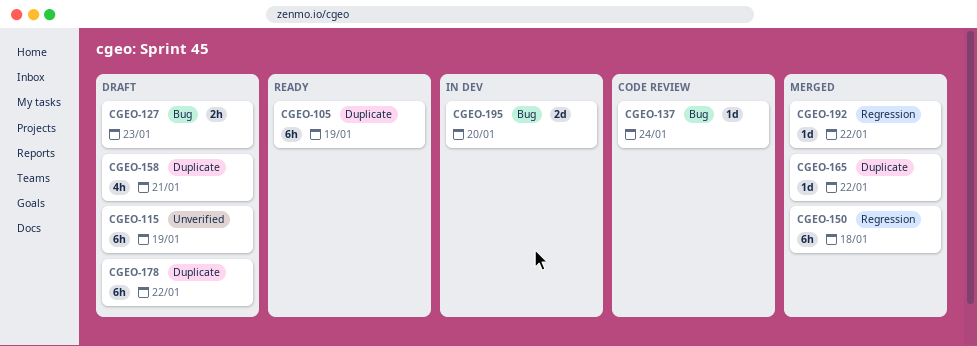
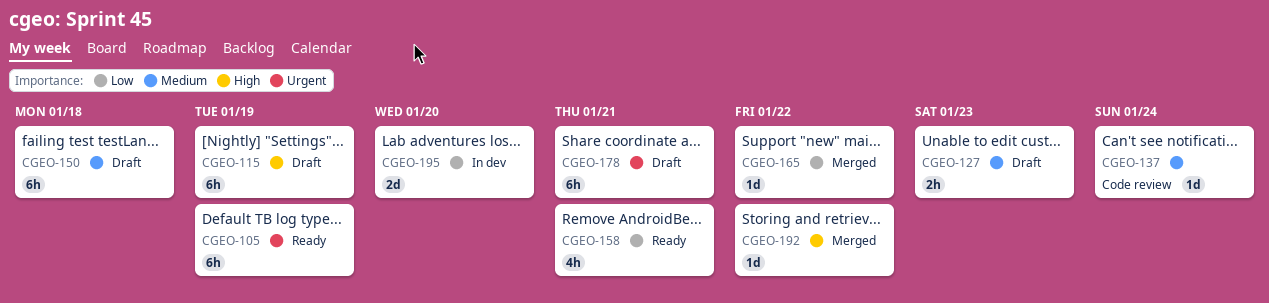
CGEO-150, status: Merged -> Draft
CGEO-158, status: Draft -> Ready
CGEO-178, due: Jan 22 -> Jan 21

